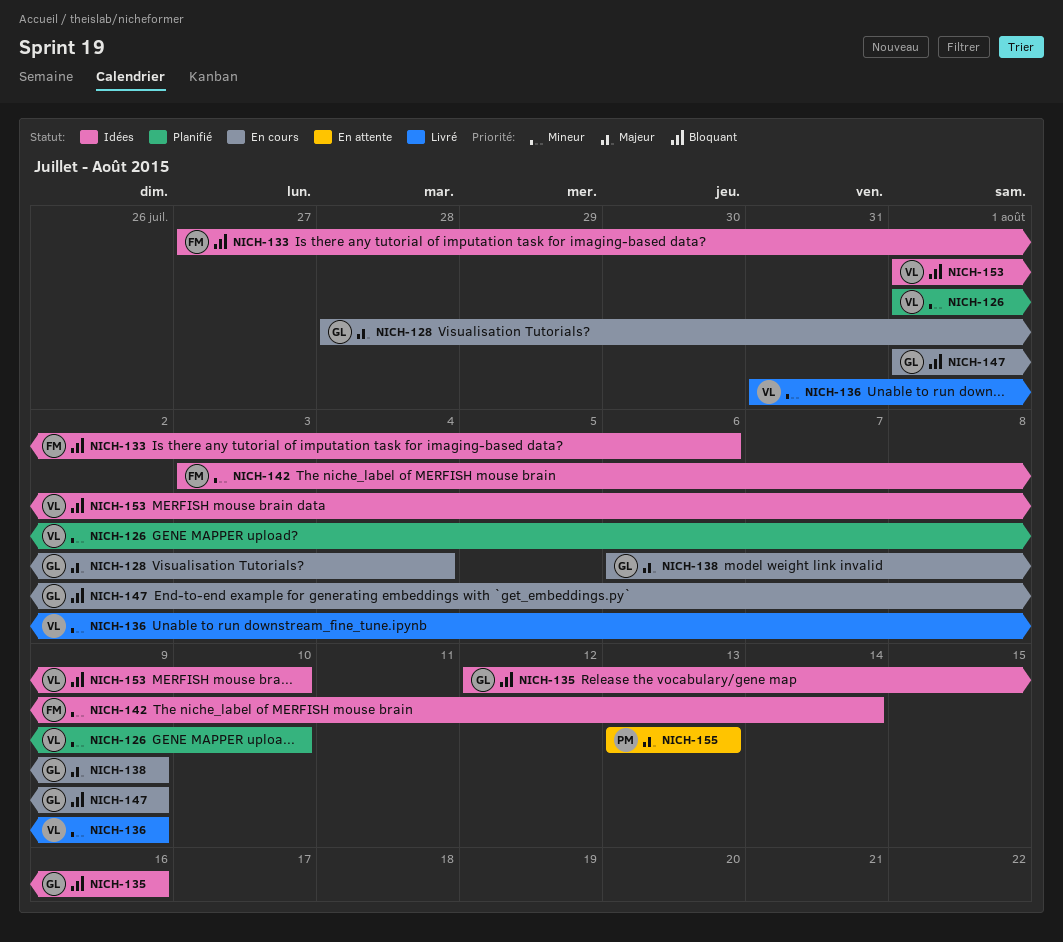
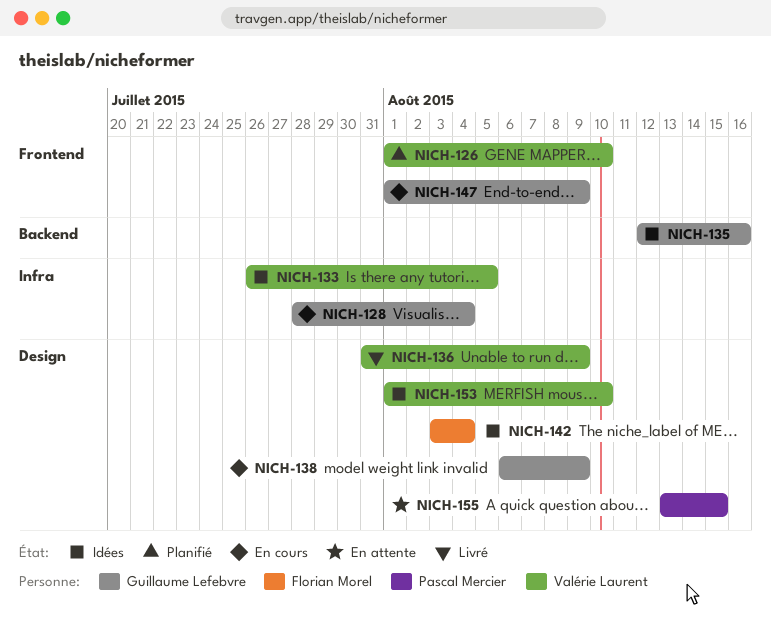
NICH-133, owner: Florian Morel -> Valérie Laurent
NICH-133, start: Jul 27 -> Jul 26
NICH-133, due: Aug 6 -> Aug 5
NICH-142, due: Aug 14 -> Aug 4
NICH-155, due: Aug 13 -> Aug 15

